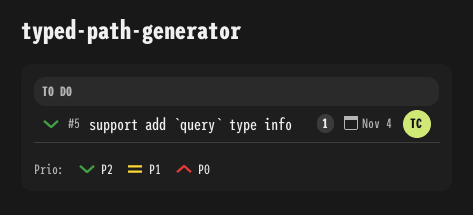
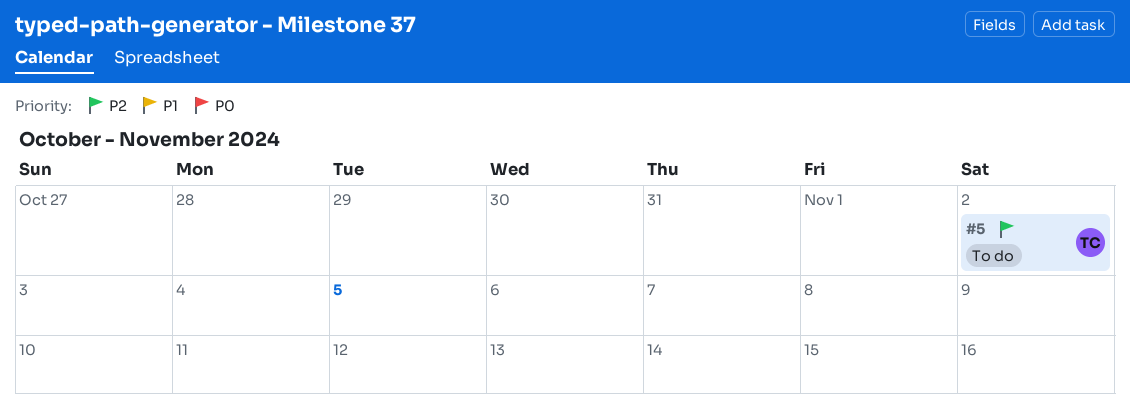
#5, due: Nov 4 -> Nov 2

